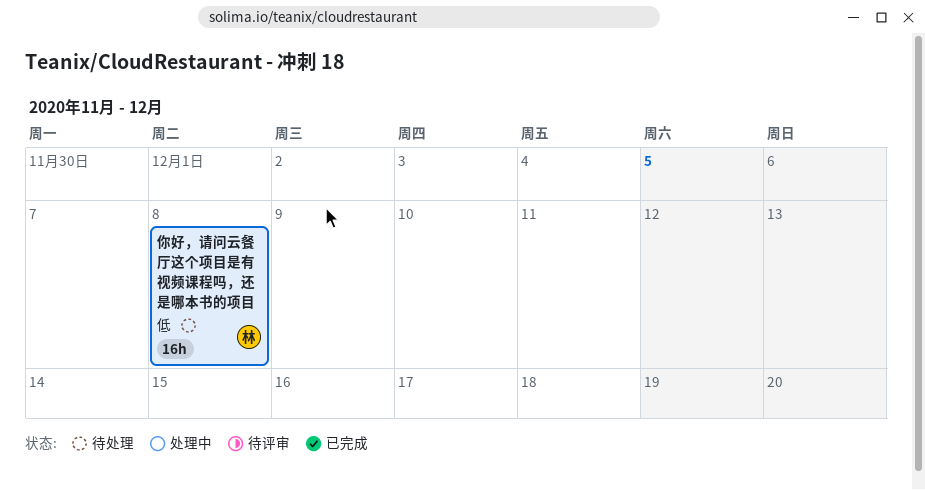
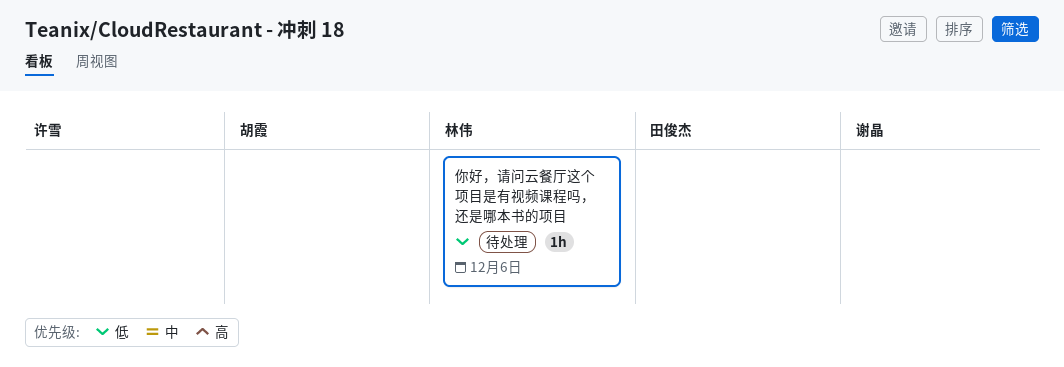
你好，请问云餐厅这个项目是有视频课程吗，还是哪本书的项目, estimate: 16h -> 1h
你好，请问云餐厅这个项目是有视频课程吗，还是哪本书的项目, due: Dec 8 -> Dec 6

